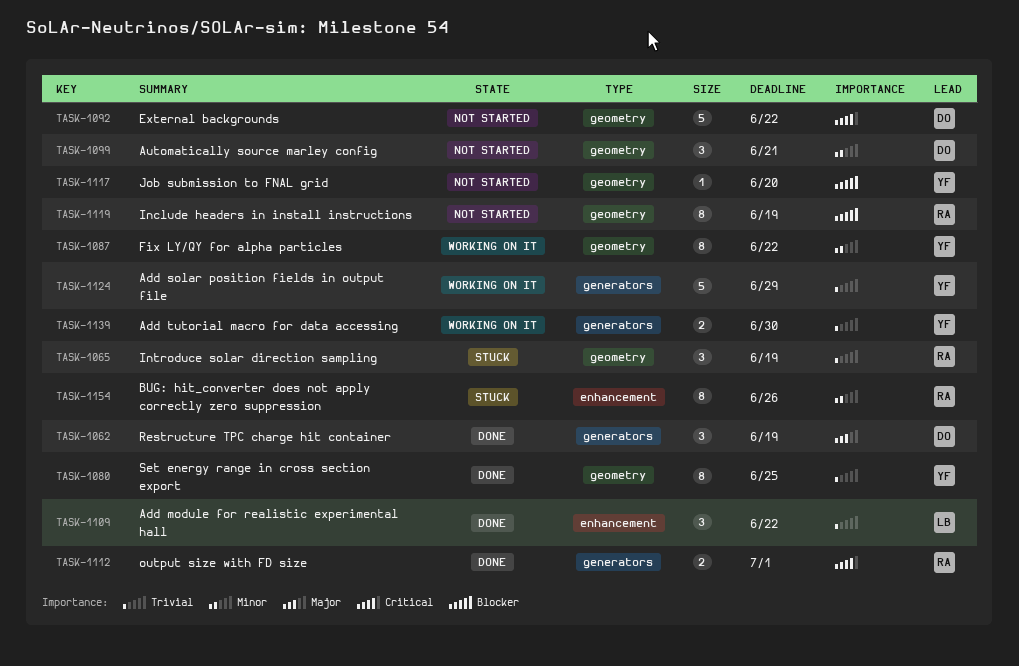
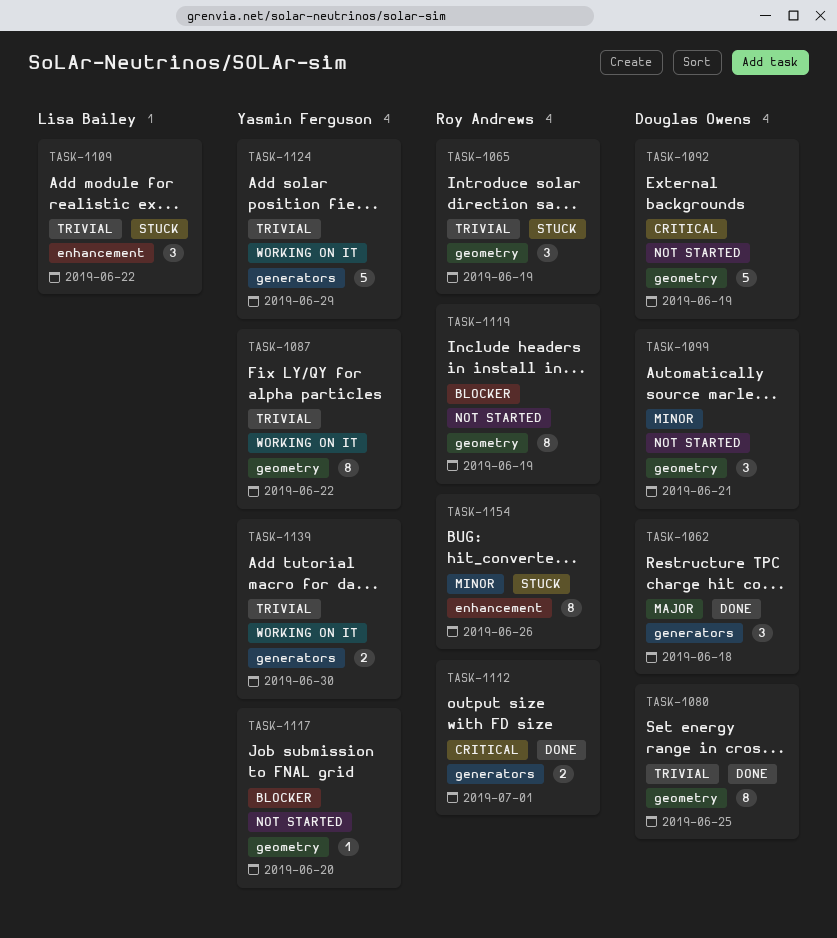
TASK-1062, due: Jun 19 -> Jun 18
TASK-1080, owner: Yasmin Ferguson -> Douglas Owens
TASK-1087, priority: Minor -> Trivial
TASK-1092, due: Jun 22 -> Jun 19
TASK-1109, status: Done -> Stuck

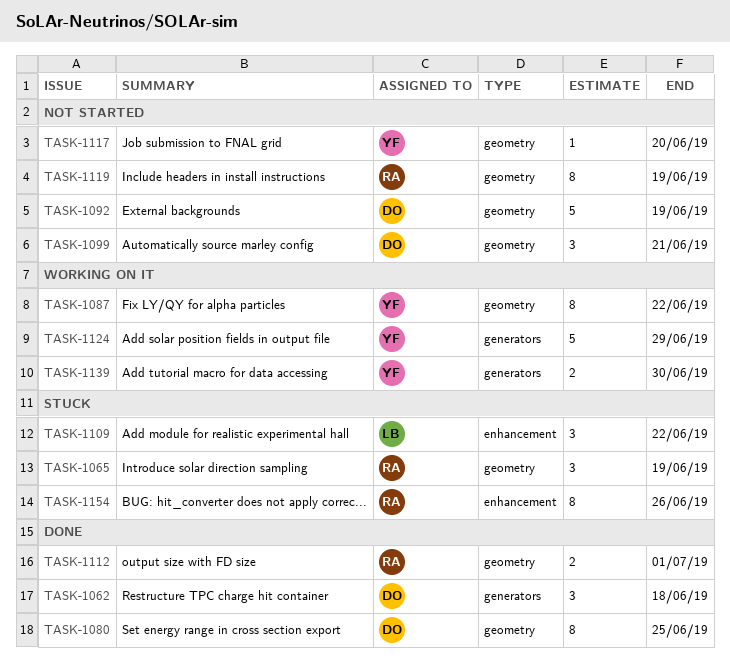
TASK-1112, label: generators -> geometry

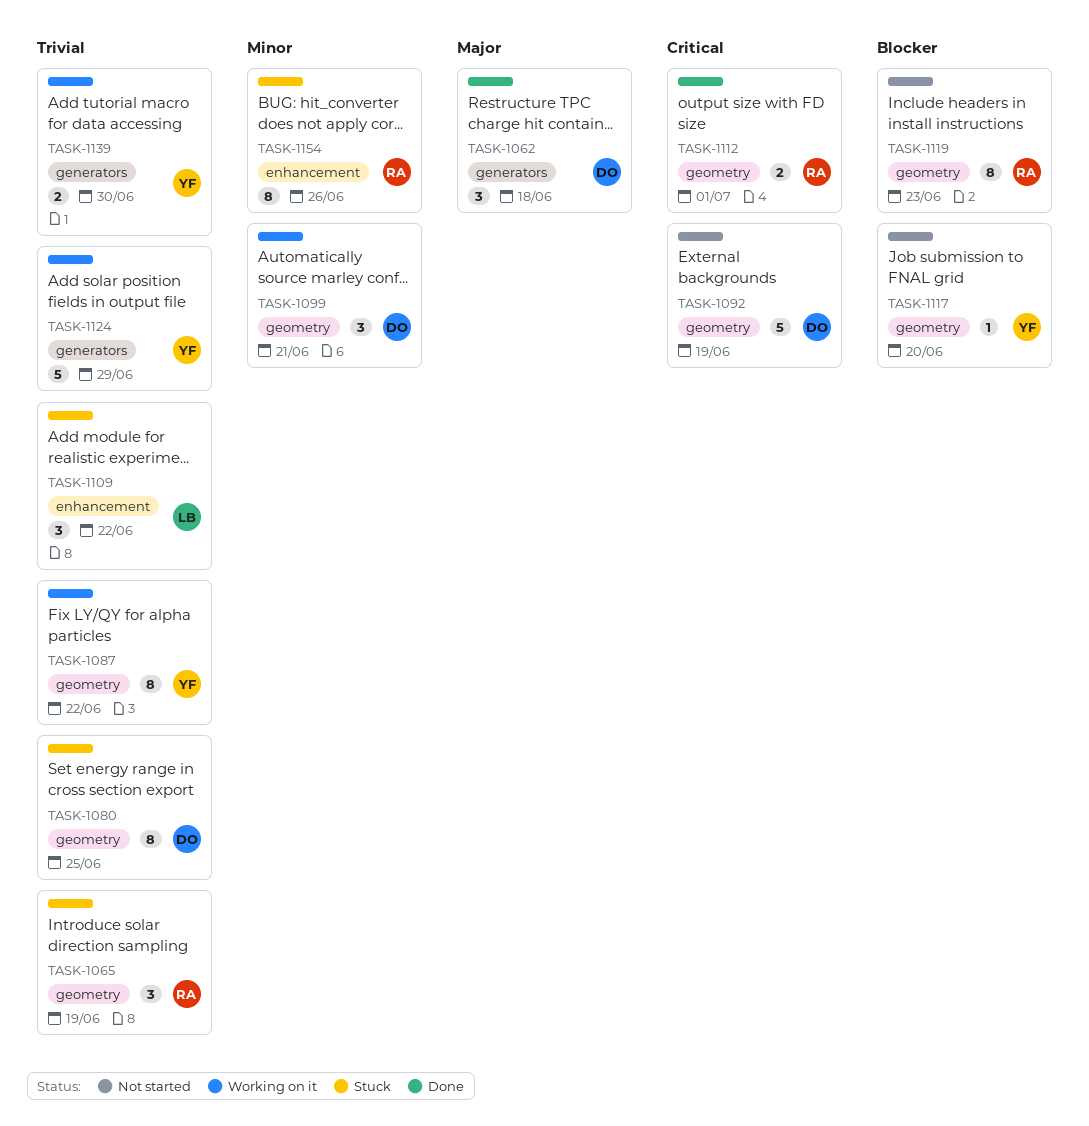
TASK-1080, status: Done -> Stuck
TASK-1099, status: Not started -> Working on it
TASK-1119, due: Jun 19 -> Jun 23

